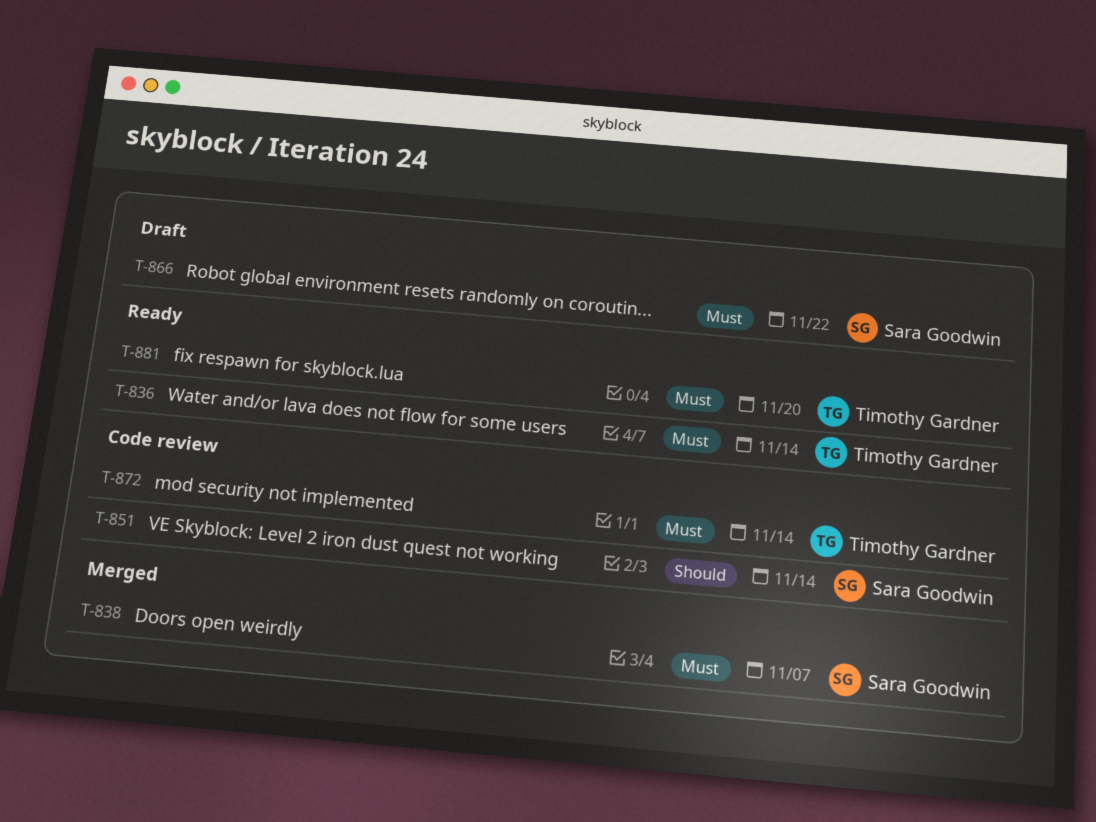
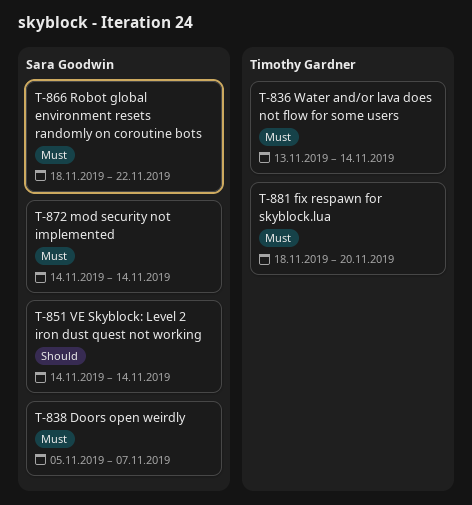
T-872, owner: Timothy Gardner -> Sara Goodwin

